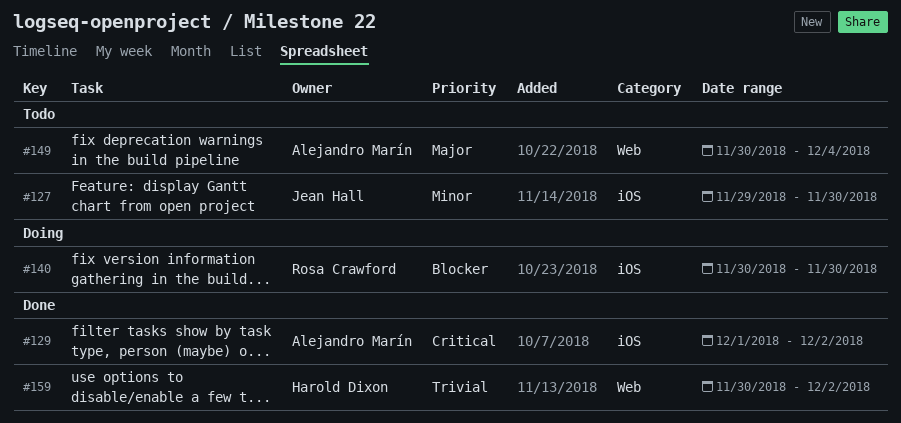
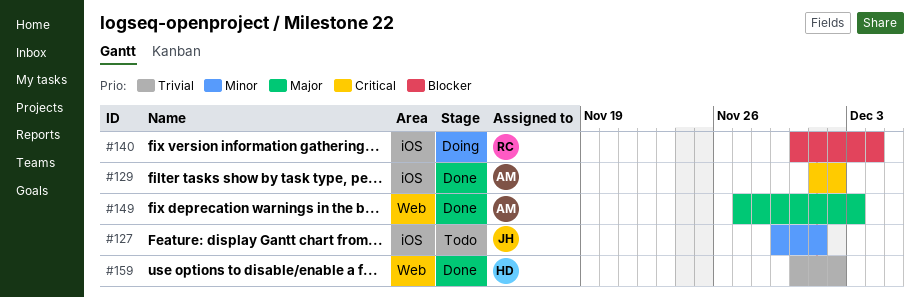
#127, due: Nov 30 -> Dec 1
#140, due: Nov 30 -> Dec 4
#149, status: Todo -> Done
#149, start: Nov 30 -> Nov 27
#149, due: Dec 4 -> Dec 3

